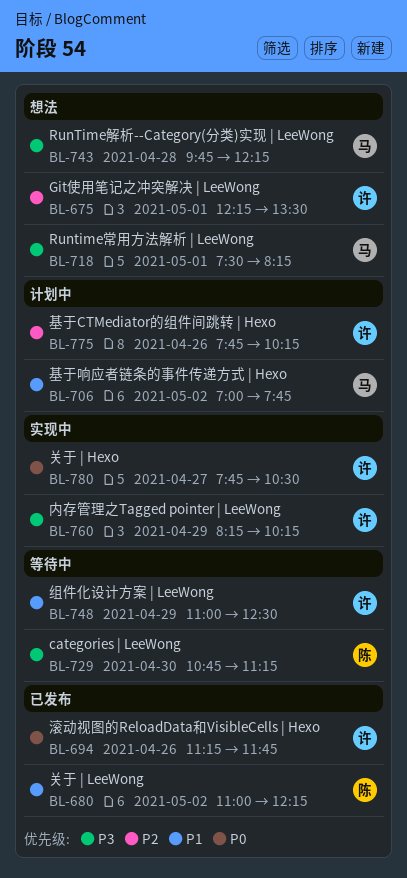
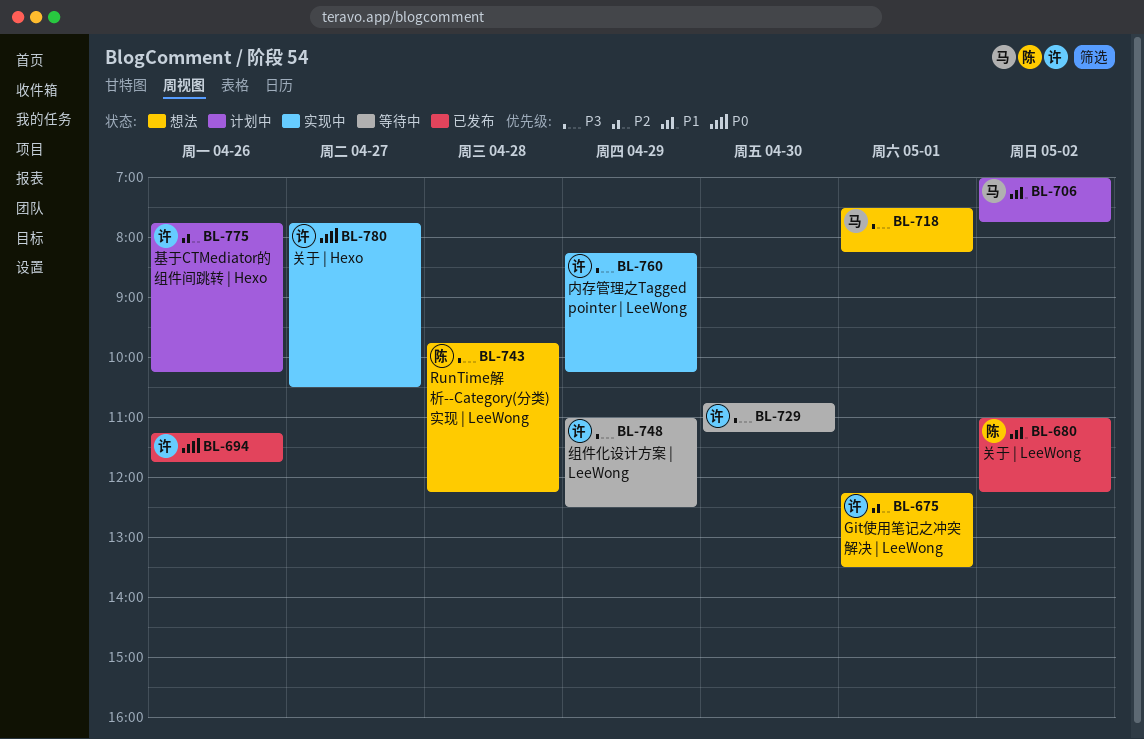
BL-729, owner: 陈 -> 许
BL-743, owner: 马 -> 陈
BL-748, priority: P1 -> P3

